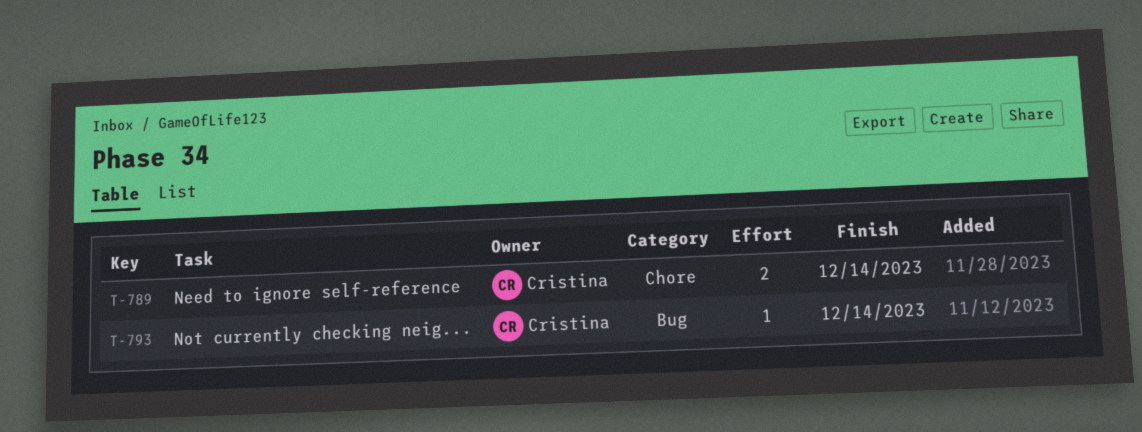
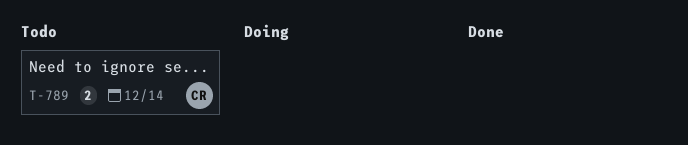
T-793: present -> none

